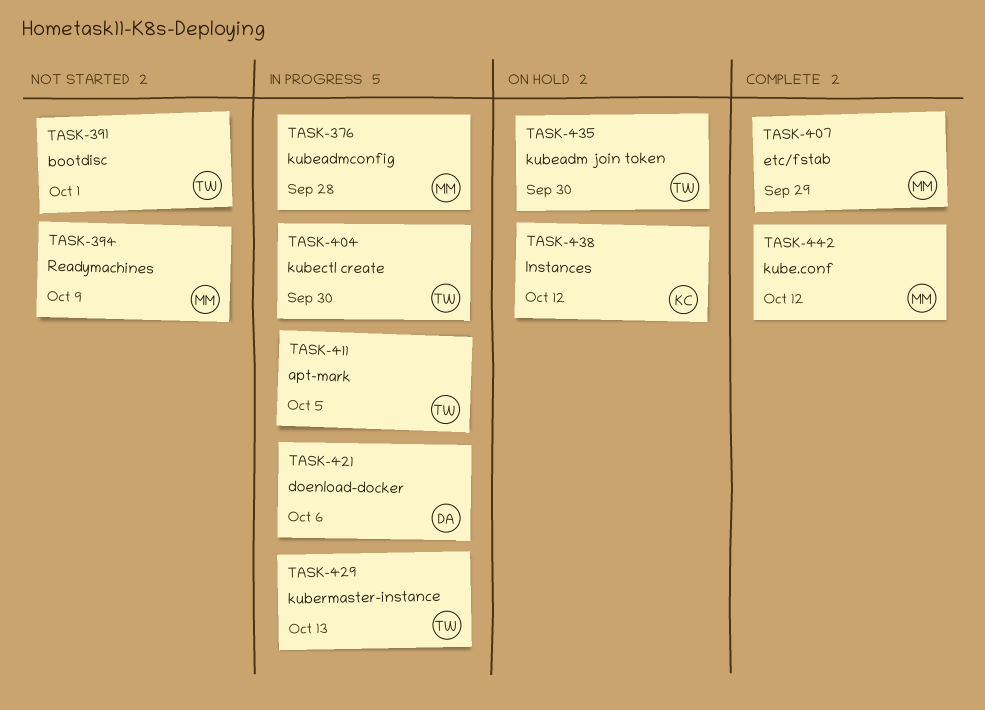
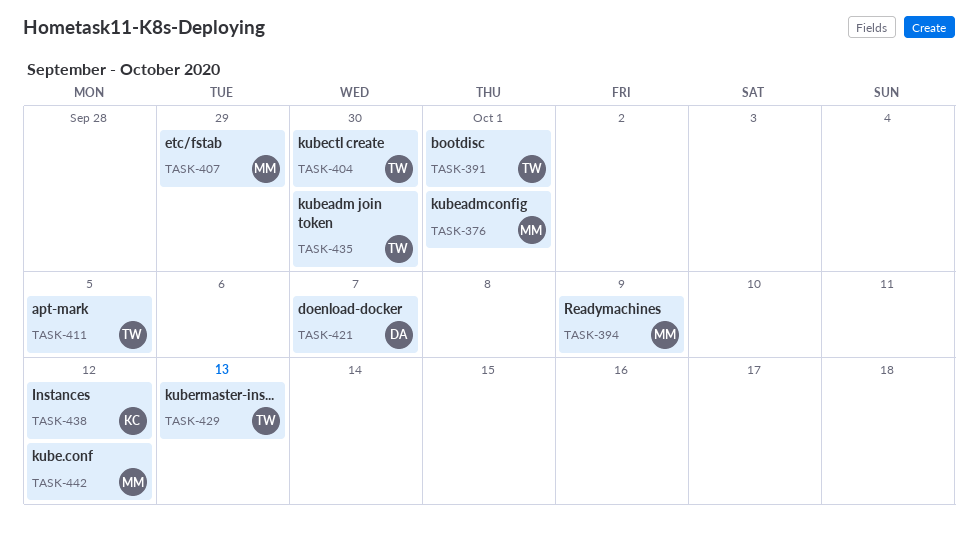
TASK-376, due: Sep 28 -> Oct 1
TASK-421, due: Oct 6 -> Oct 7

